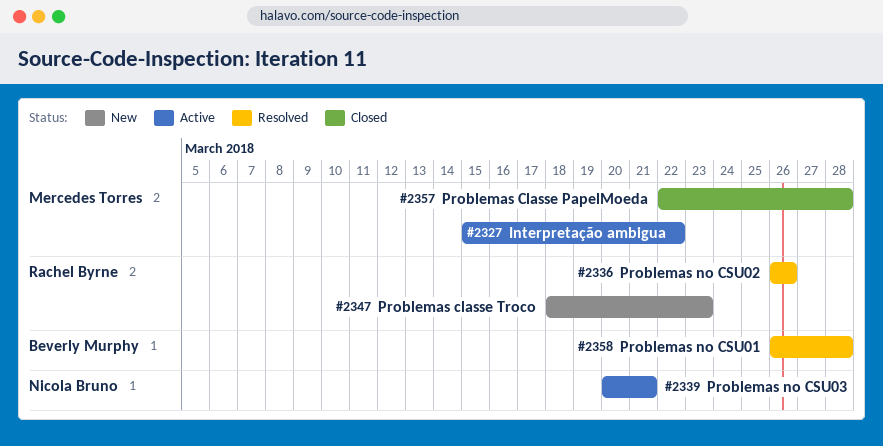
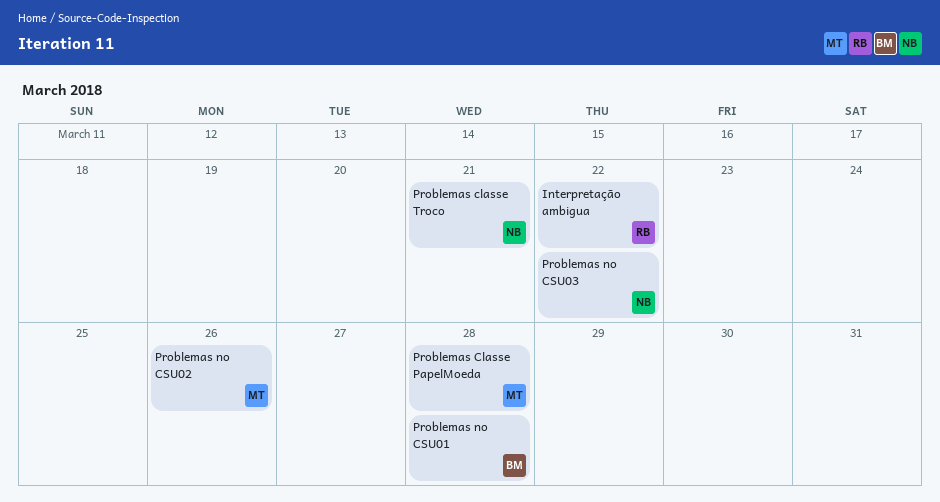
Interpretação ambigua, owner: Mercedes Torres -> Rachel Byrne
Problemas classe Troco, owner: Rachel Byrne -> Nicola Bruno
Problemas classe Troco, due: Mar 23 -> Mar 21
Problemas no CSU02, owner: Rachel Byrne -> Mercedes Torres
Problemas no CSU03, due: Mar 21 -> Mar 22

